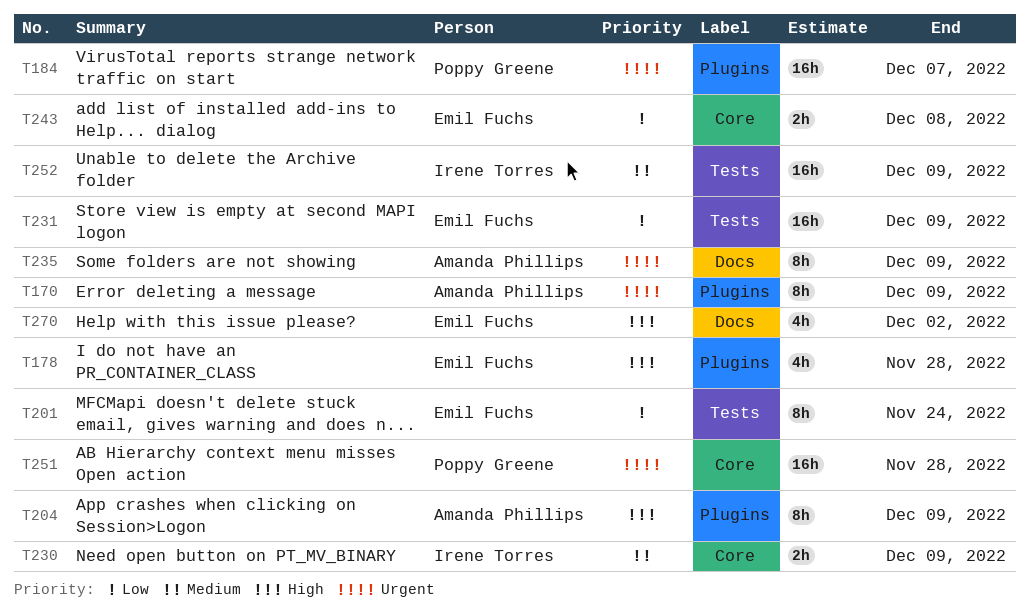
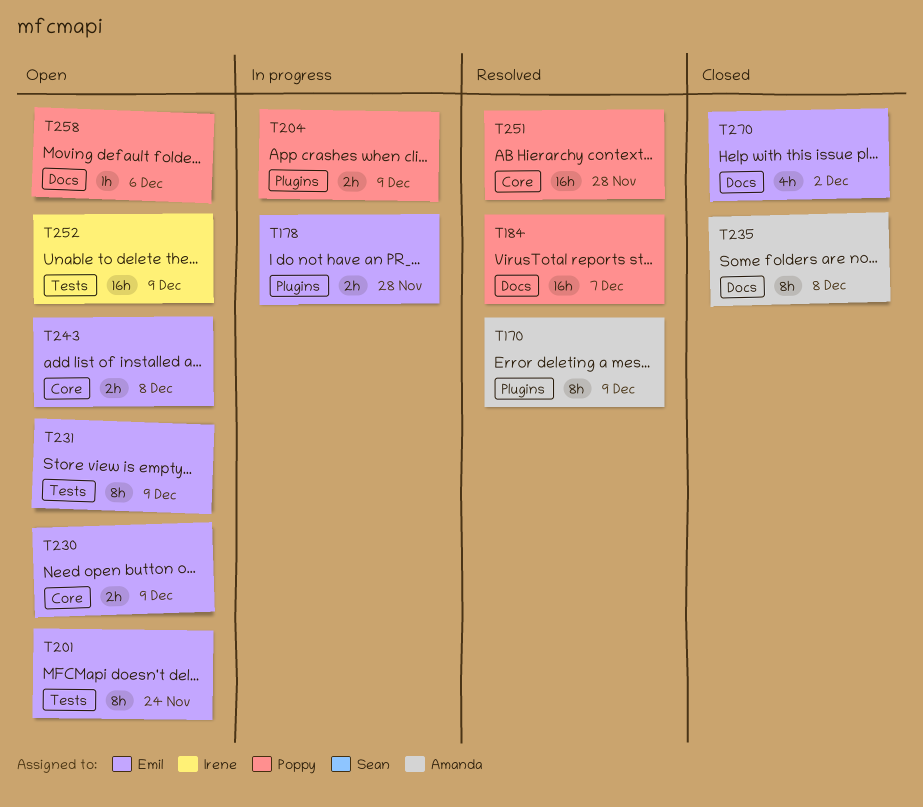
T178, estimate: 4h -> 2h
T184, label: Plugins -> Docs
T204, owner: Amanda Phillips -> Poppy Greene
T204, estimate: 8h -> 2h
T230, owner: Irene Torres -> Emil Fuchs
T231, estimate: 16h -> 8h
T235, due: Dec 9 -> Dec 8
T258: none -> present

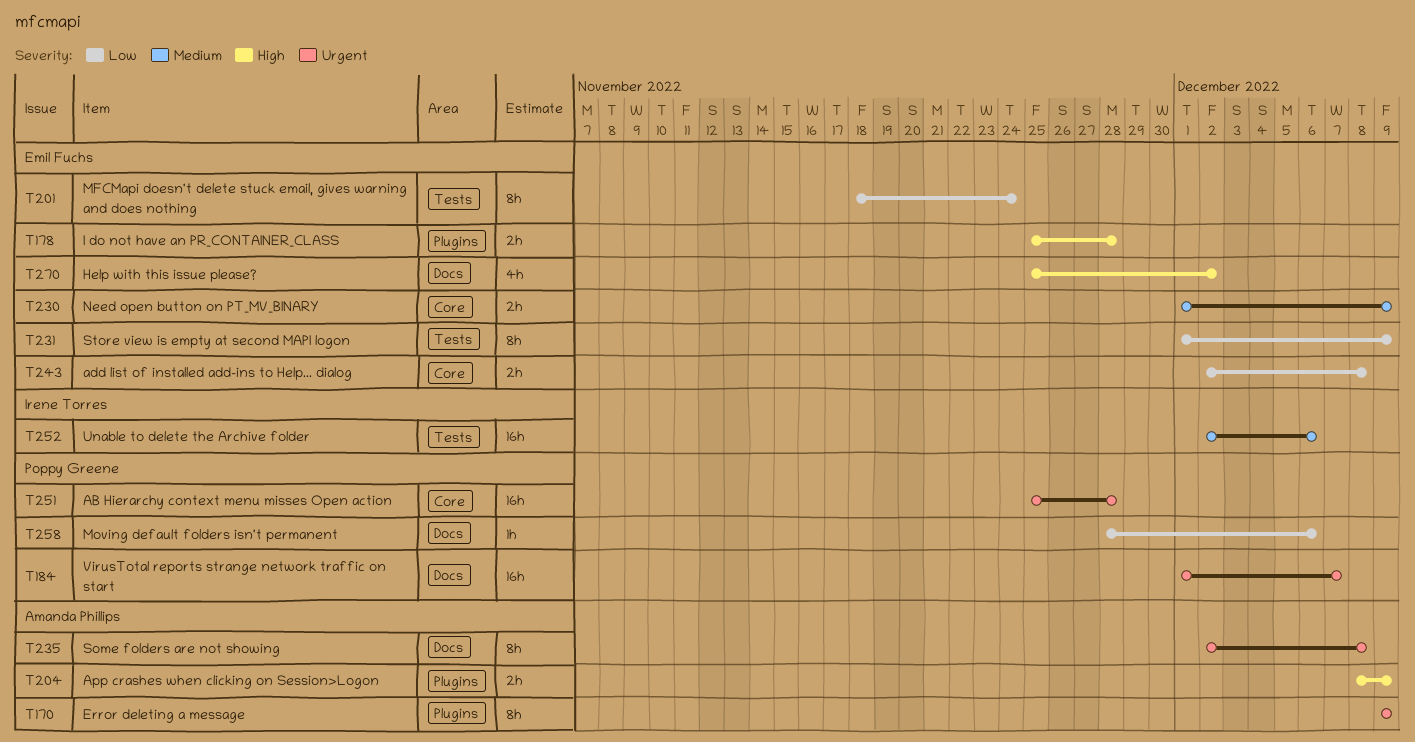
T204, owner: Poppy Greene -> Amanda Phillips
T252, due: Dec 9 -> Dec 6

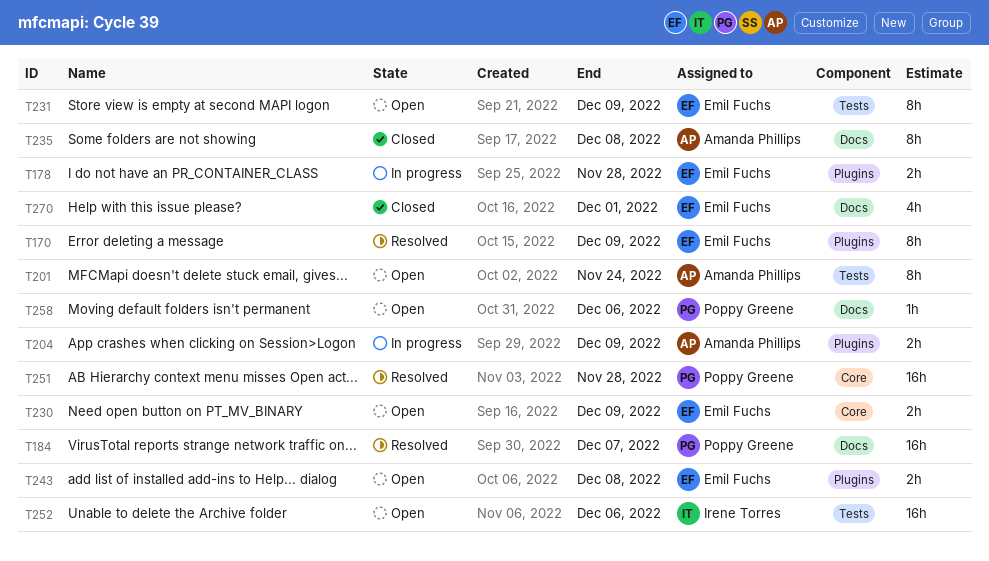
T170, owner: Amanda Phillips -> Emil Fuchs
T201, owner: Emil Fuchs -> Amanda Phillips
T243, label: Core -> Plugins
T270, due: Dec 2 -> Dec 1

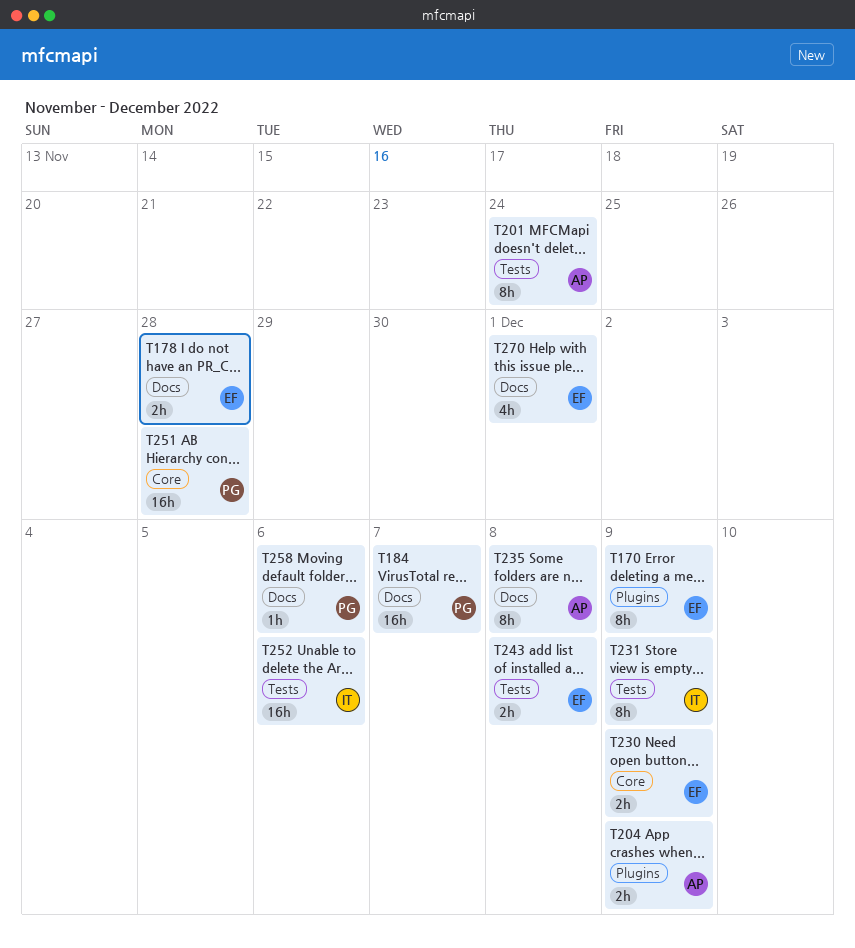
T178, label: Plugins -> Docs
T231, owner: Emil Fuchs -> Irene Torres
T243, label: Plugins -> Tests

